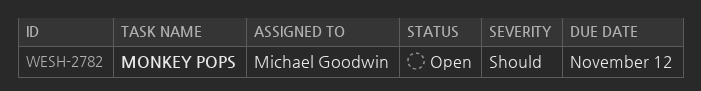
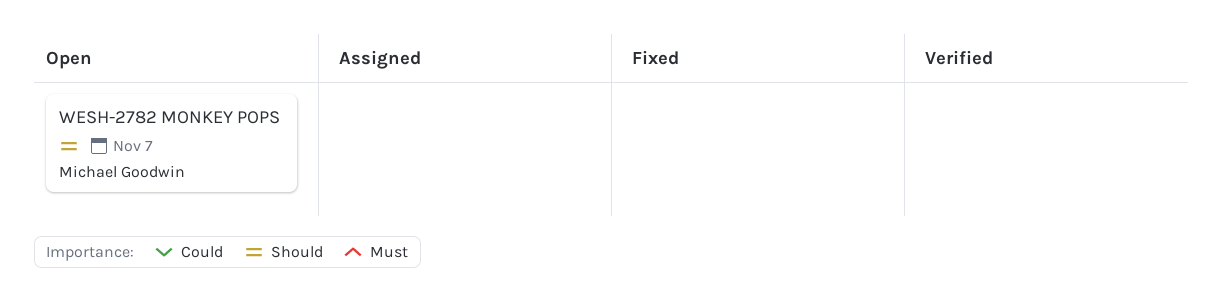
WESH-2782, due: Nov 12 -> Nov 7

